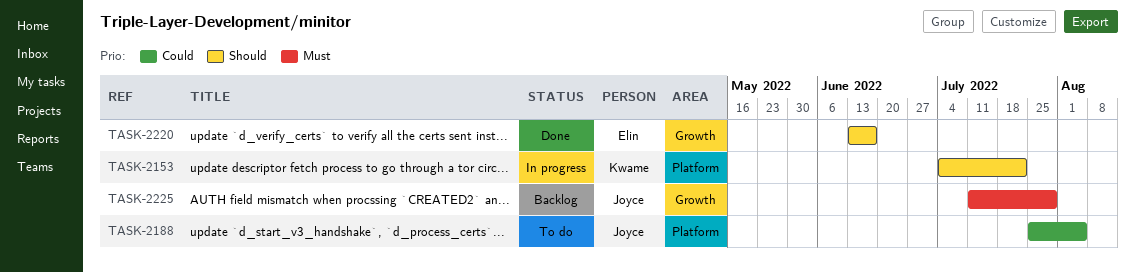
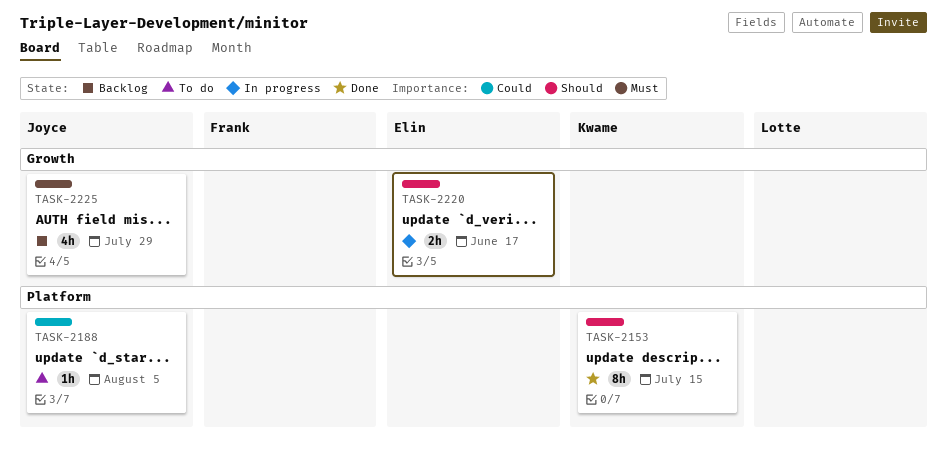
TASK-2153, status: In progress -> Done
TASK-2153, due: Jul 22 -> Jul 15
TASK-2220, status: Done -> In progress

